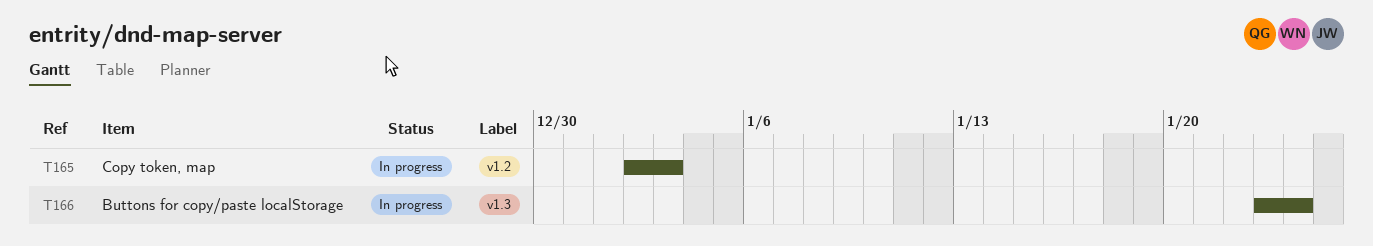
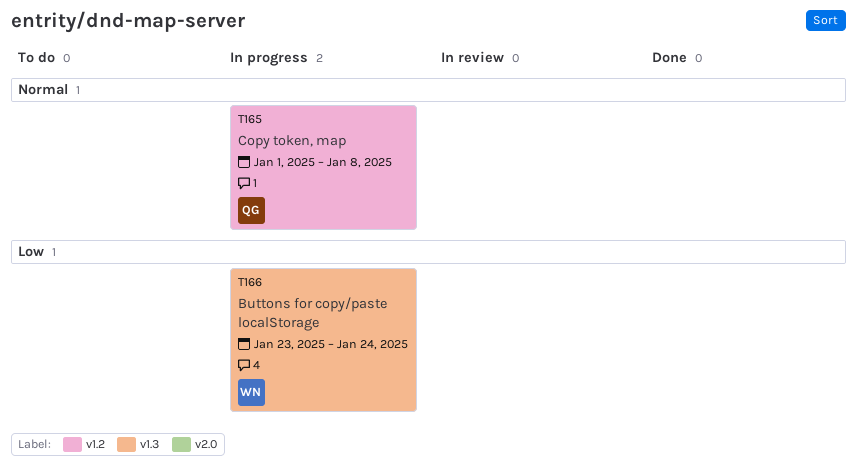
T165, start: Jan 2 -> Jan 1
T165, due: Jan 3 -> Jan 8

